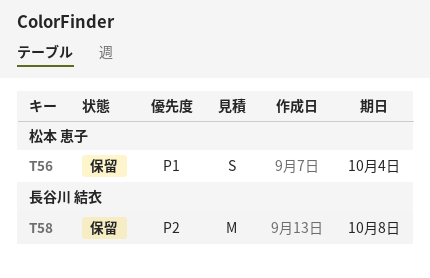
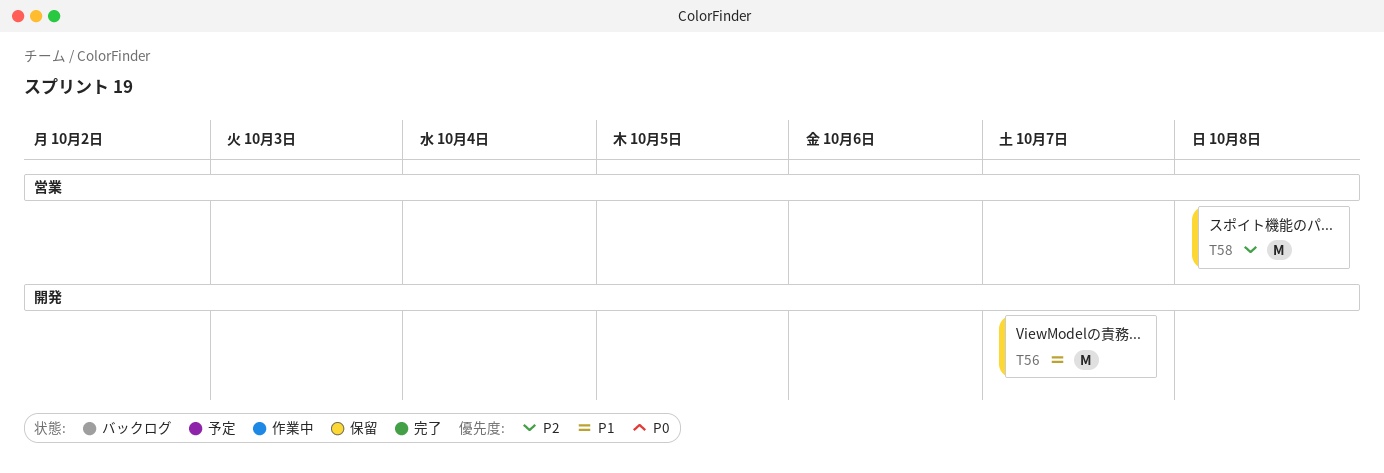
T56, estimate: S -> M
T56, due: Oct 4 -> Oct 7

